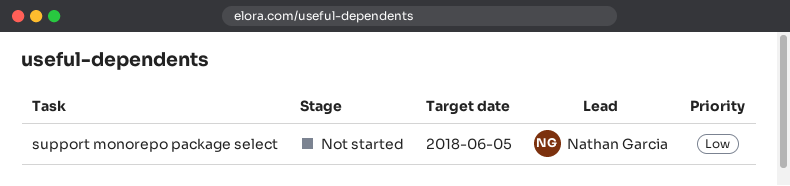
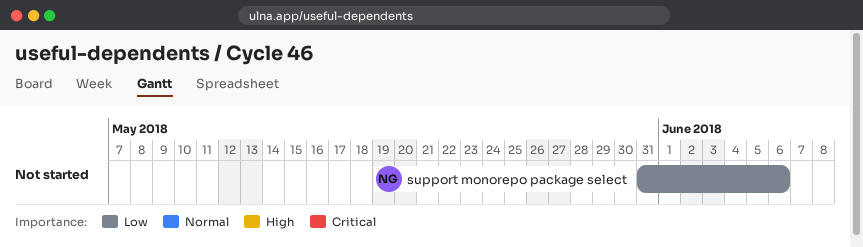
support monorepo package select, due: Jun 5 -> Jun 6

